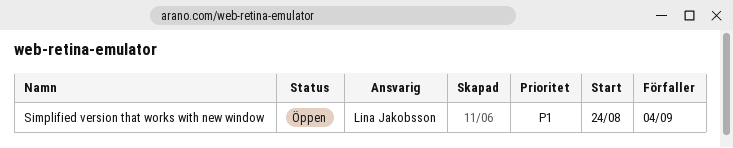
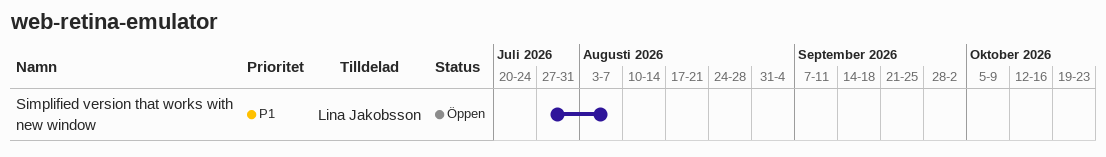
Simplified version that works with new window, start: Aug 24 -> Jul 27
Simplified version that works with new window, due: Sep 4 -> Aug 7

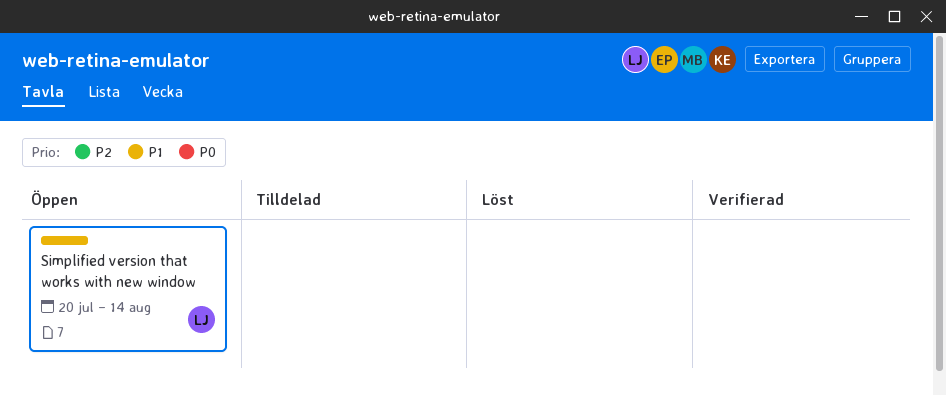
Simplified version that works with new window, start: Jul 27 -> Jul 20
Simplified version that works with new window, due: Aug 7 -> Aug 14

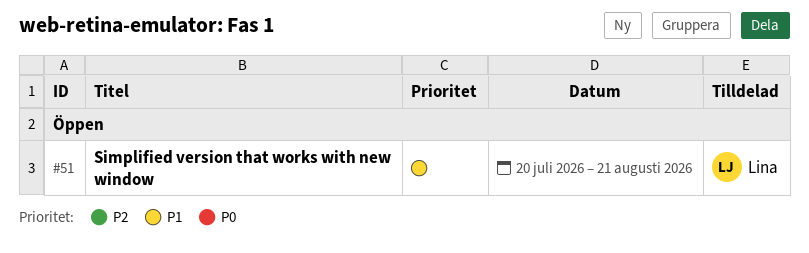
Simplified version that works with new window, due: Aug 14 -> Aug 21

